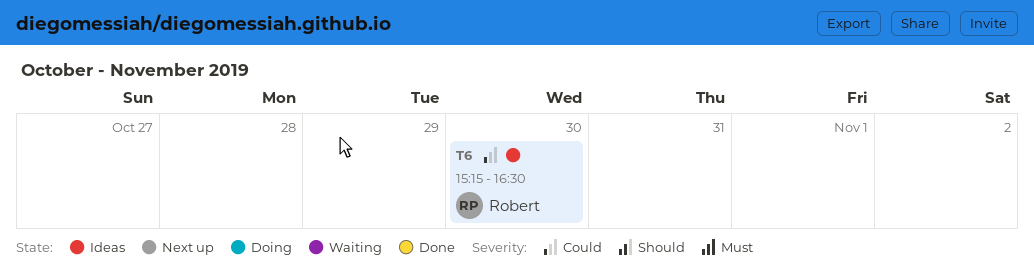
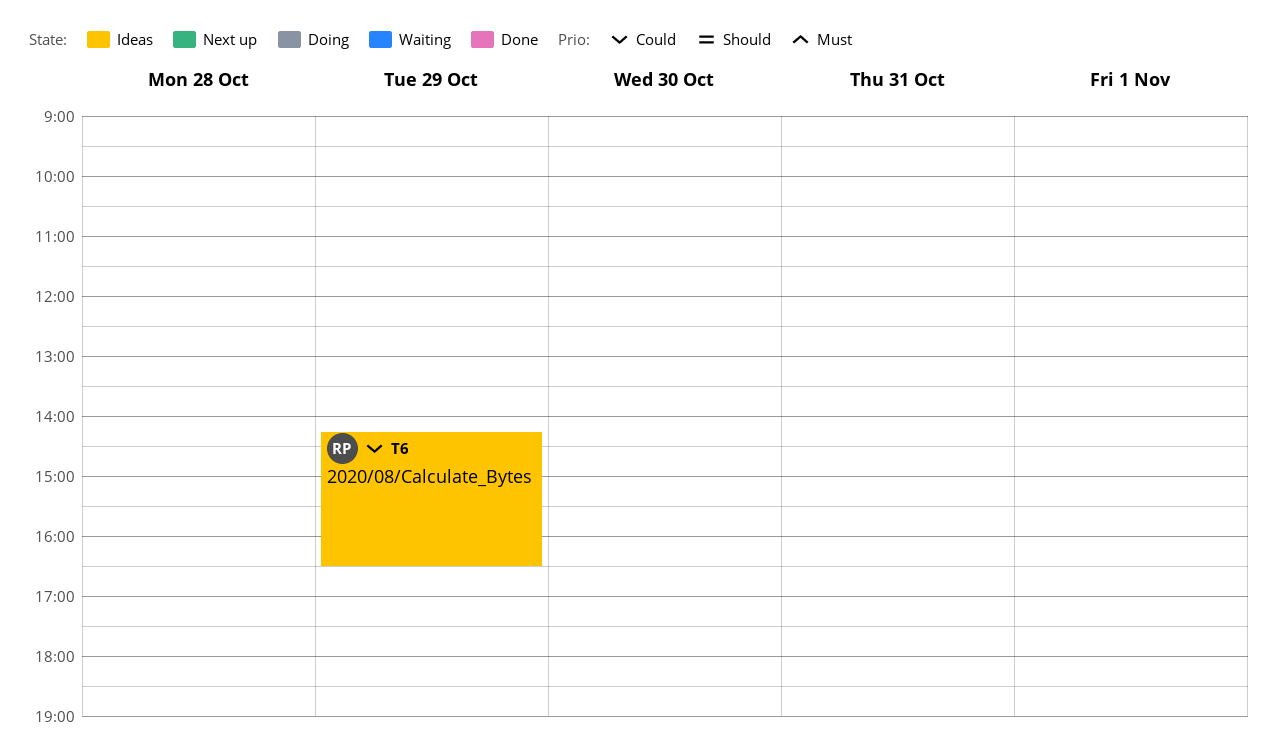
T6, day: Oct 30 -> Oct 29
T6, begins: 15:15 -> 14:15

